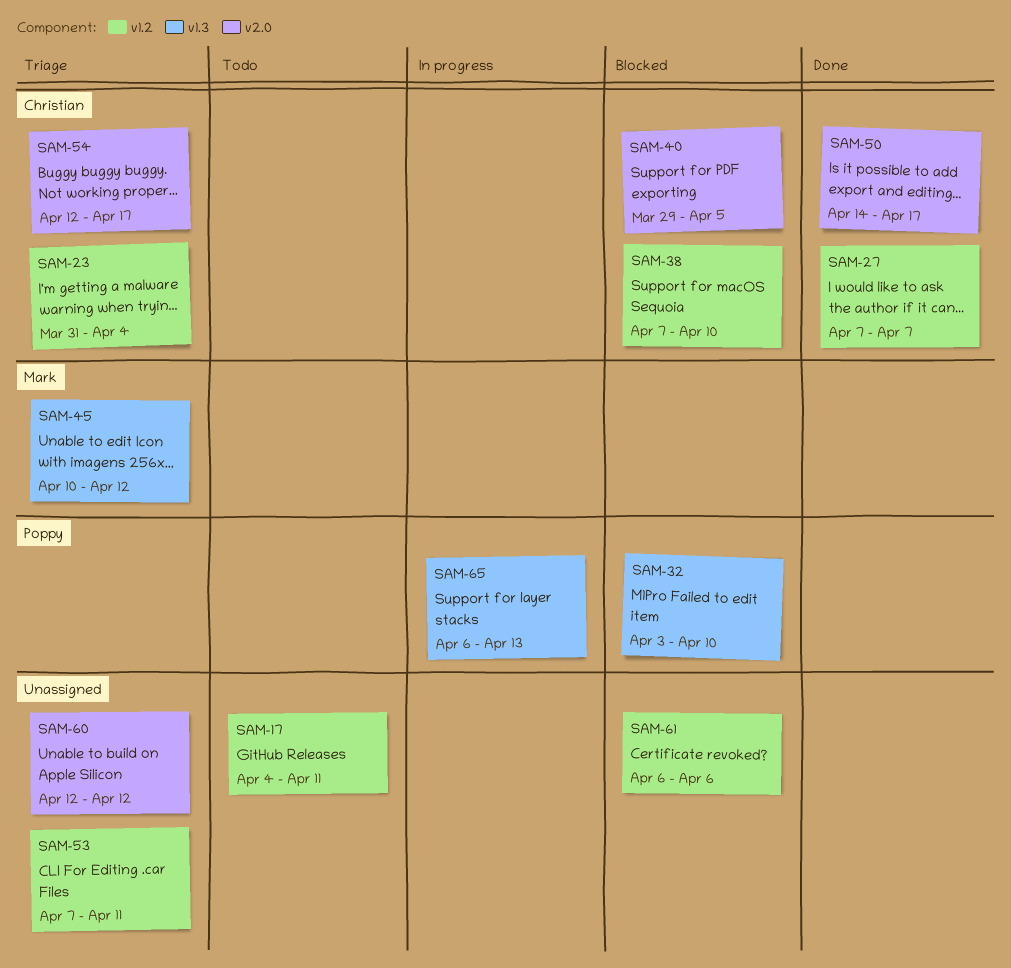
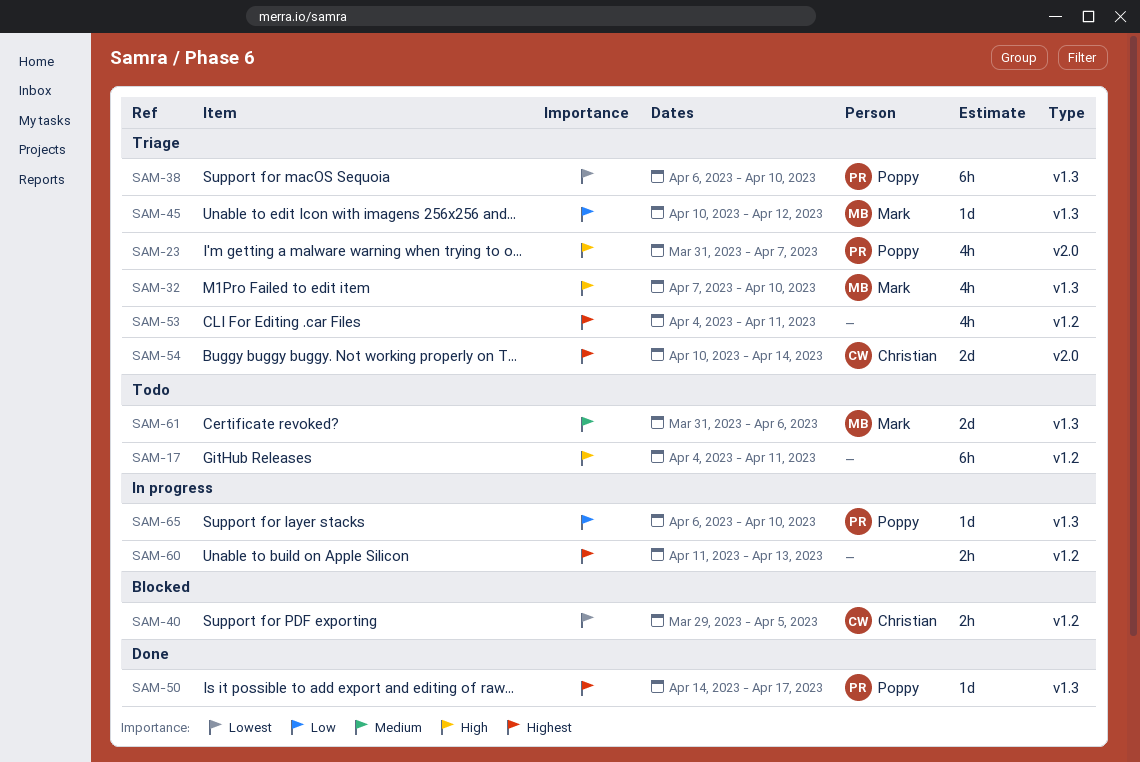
SAM-23, owner: Christian -> Poppy
SAM-23, label: v1.2 -> v2.0
SAM-23, due: Apr 4 -> Apr 7
SAM-27: present -> none
SAM-32, status: Blocked -> Triage
SAM-32, owner: Poppy -> Mark
SAM-32, start: Apr 3 -> Apr 7
SAM-38, status: Blocked -> Triage
SAM-38, owner: Christian -> Poppy
SAM-38, label: v1.2 -> v1.3
SAM-38, start: Apr 7 -> Apr 6
SAM-40, label: v2.0 -> v1.2
SAM-50, owner: Christian -> Poppy
SAM-50, label: v2.0 -> v1.3
SAM-53, start: Apr 7 -> Apr 4
SAM-54, start: Apr 12 -> Apr 10
SAM-54, due: Apr 17 -> Apr 14
SAM-60, status: Triage -> In progress
SAM-60, label: v2.0 -> v1.2
SAM-60, start: Apr 12 -> Apr 11
SAM-60, due: Apr 12 -> Apr 13
SAM-61, status: Blocked -> Todo
SAM-61, owner: none -> Mark
SAM-61, label: v1.2 -> v1.3
SAM-61, start: Apr 6 -> Mar 31
SAM-65, due: Apr 13 -> Apr 10

